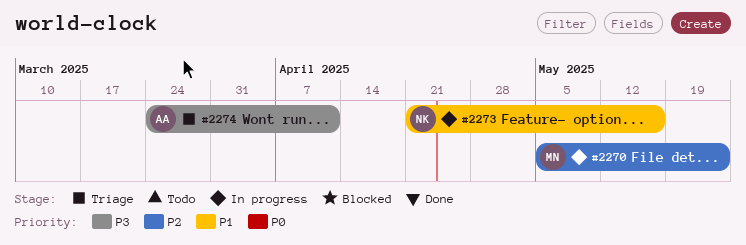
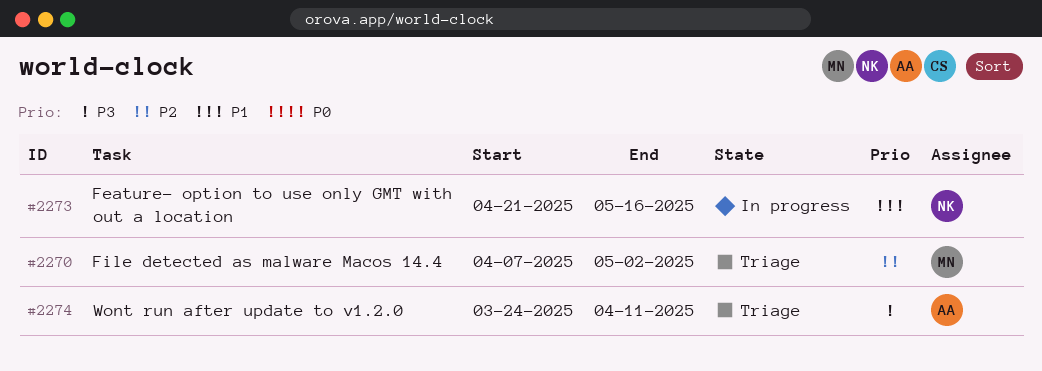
#2270, status: In progress -> Triage
#2270, start: May 5 -> Apr 7
#2270, due: May 23 -> May 2

